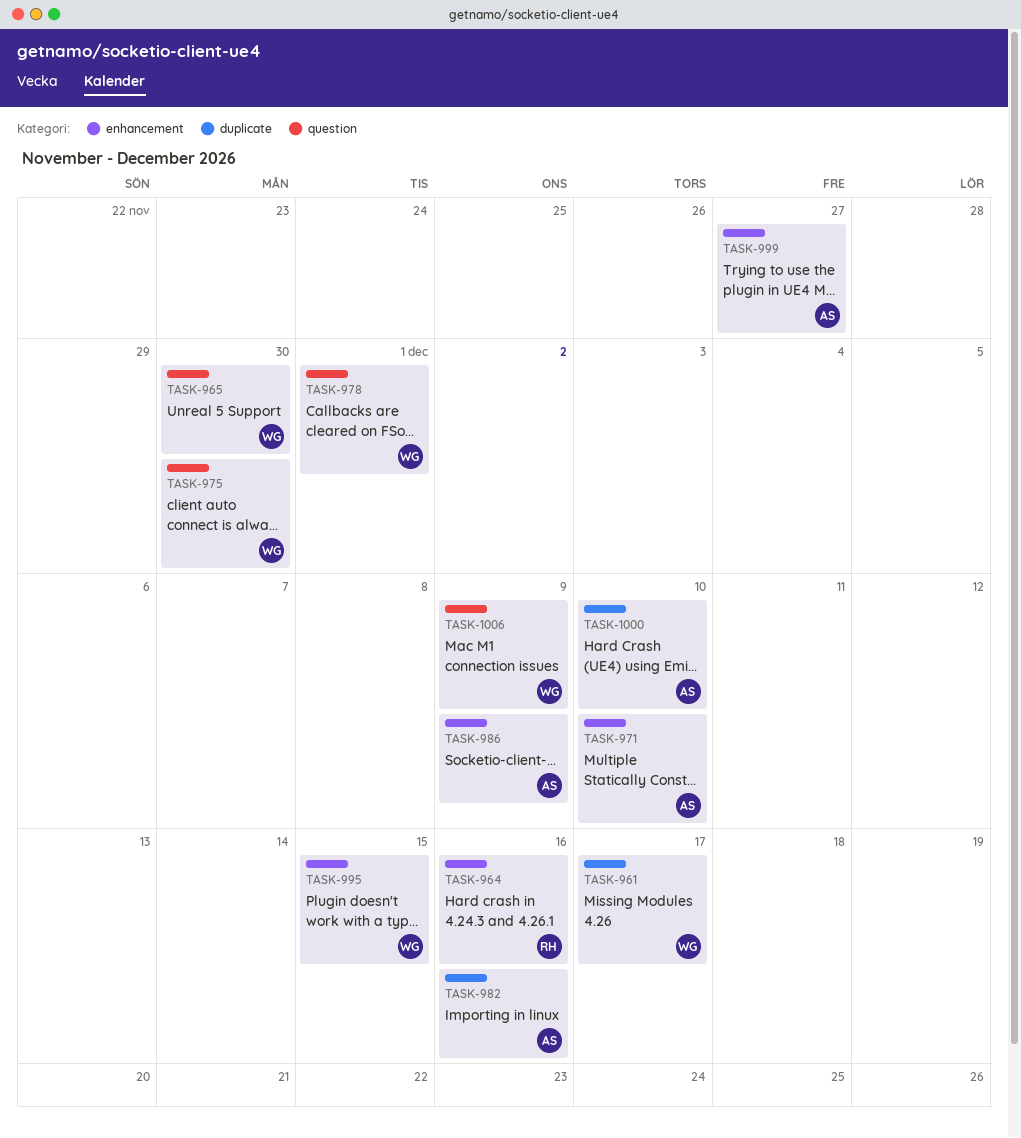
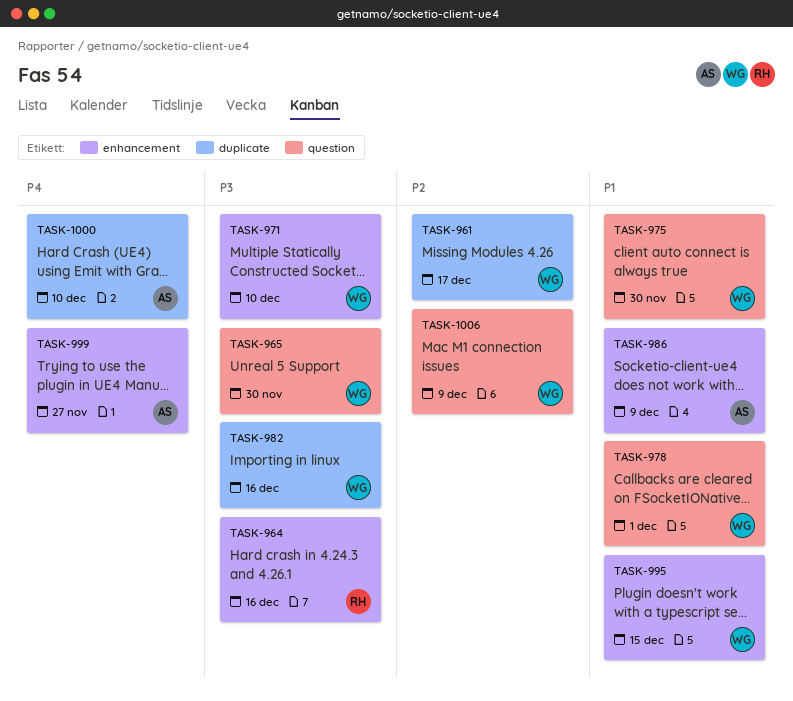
TASK-971, owner: AS -> WG
TASK-982, owner: AS -> WG

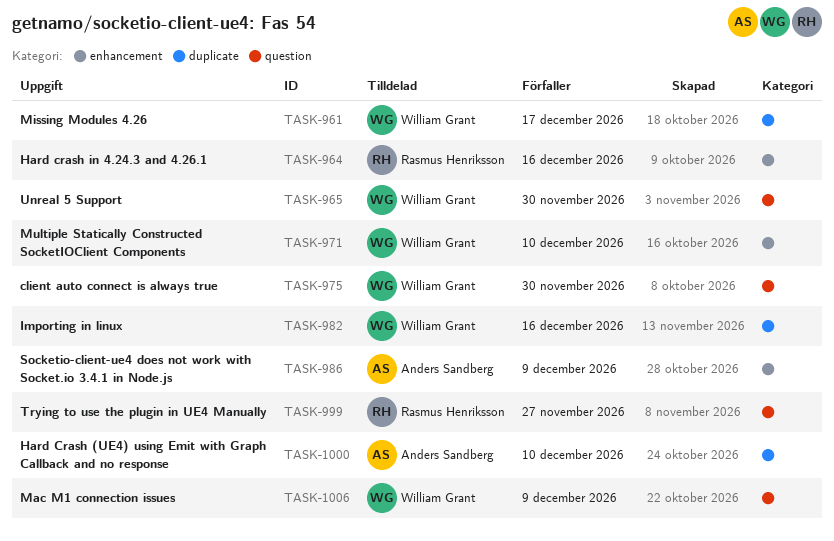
TASK-978: present -> none
TASK-995: present -> none
TASK-999, owner: Anders Sandberg -> Rasmus Henriksson
TASK-999, label: enhancement -> question

